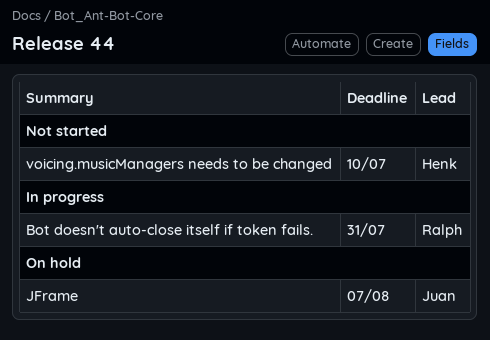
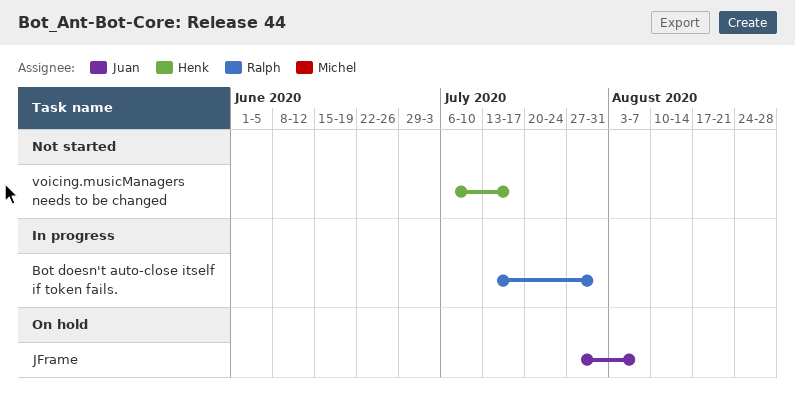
voicing.musicManagers needs to be changed, due: Jul 10 -> Jul 17

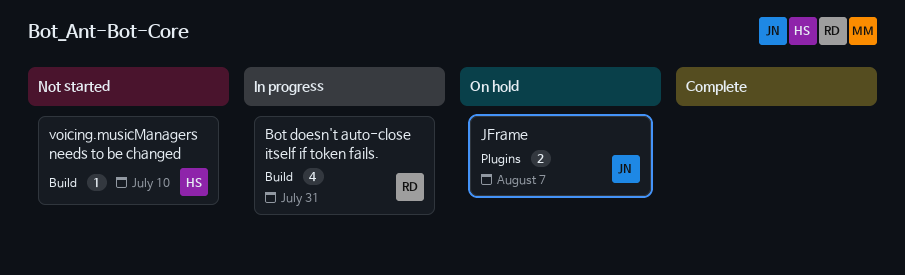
voicing.musicManagers needs to be changed, due: Jul 17 -> Jul 10

